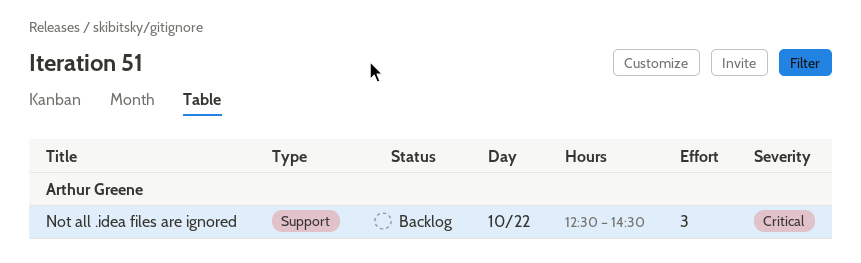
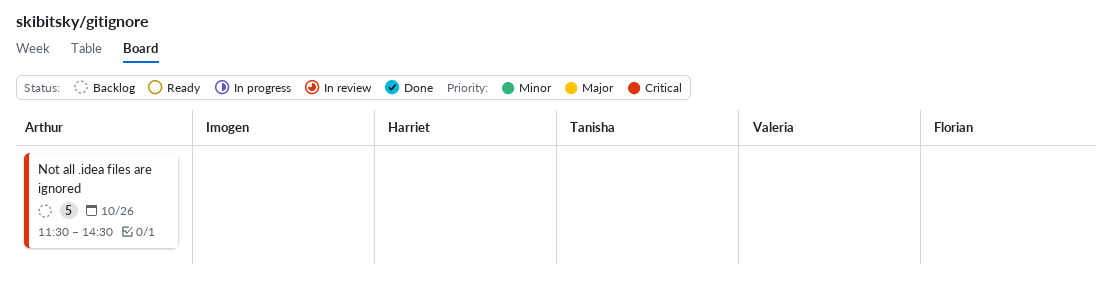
Not all .idea files are ignored, estimate: 3 -> 5
Not all .idea files are ignored, day: Oct 22 -> Oct 26
Not all .idea files are ignored, begins: 12:30 -> 11:30

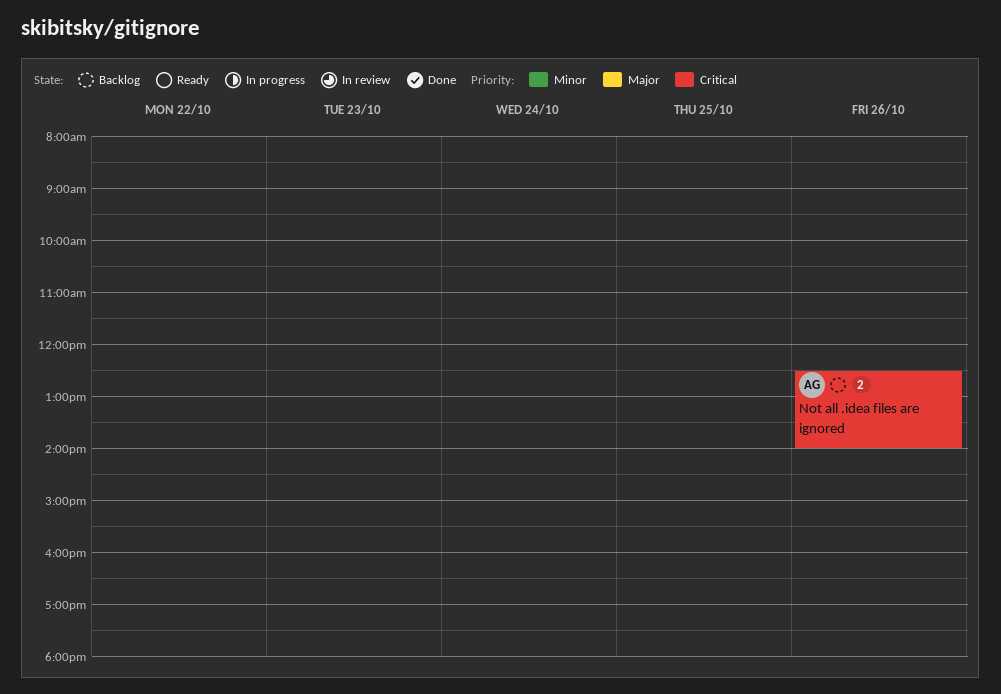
Not all .idea files are ignored, estimate: 5 -> 2
Not all .idea files are ignored, begins: 11:30 -> 12:30
Not all .idea files are ignored, ends: 14:30 -> 14:00

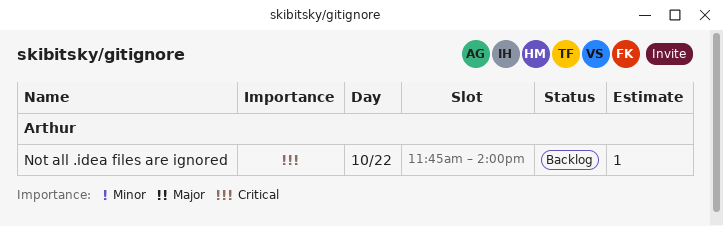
Not all .idea files are ignored, estimate: 2 -> 1
Not all .idea files are ignored, day: Oct 26 -> Oct 22
Not all .idea files are ignored, begins: 12:30 -> 11:45

